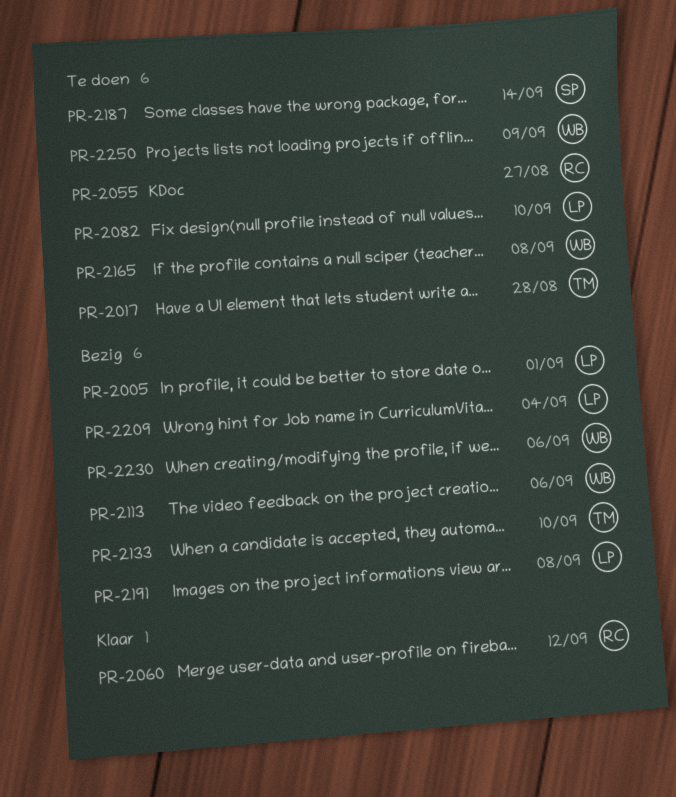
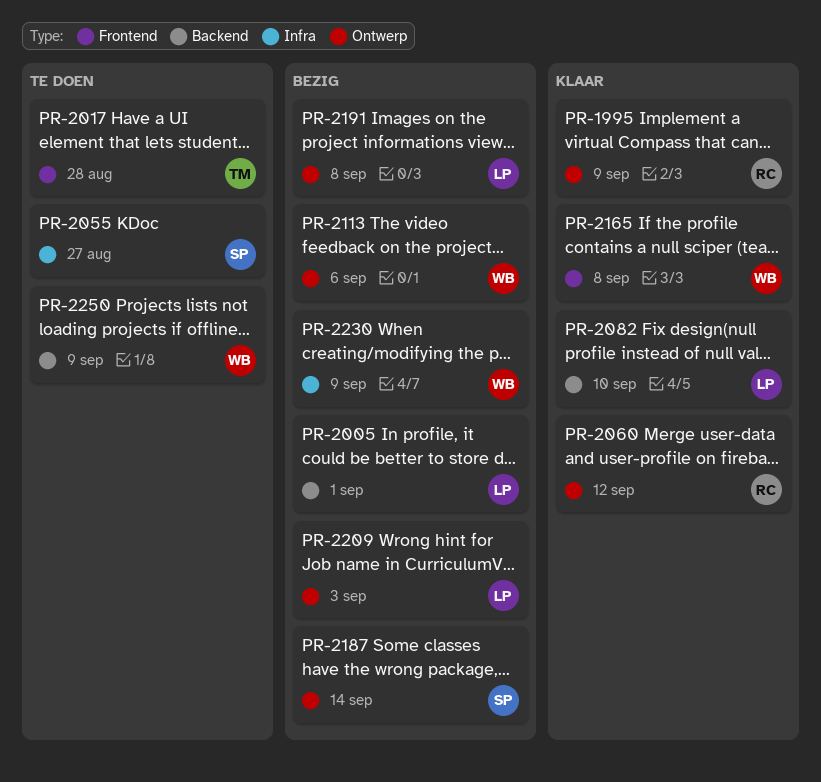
PR-1995: none -> present
PR-2055, owner: RC -> SP
PR-2082, status: Te doen -> Klaar
PR-2133: present -> none
PR-2165, status: Te doen -> Klaar
PR-2187, status: Te doen -> Bezig
PR-2209, due: Sep 4 -> Sep 3
PR-2230, due: Sep 6 -> Sep 9

